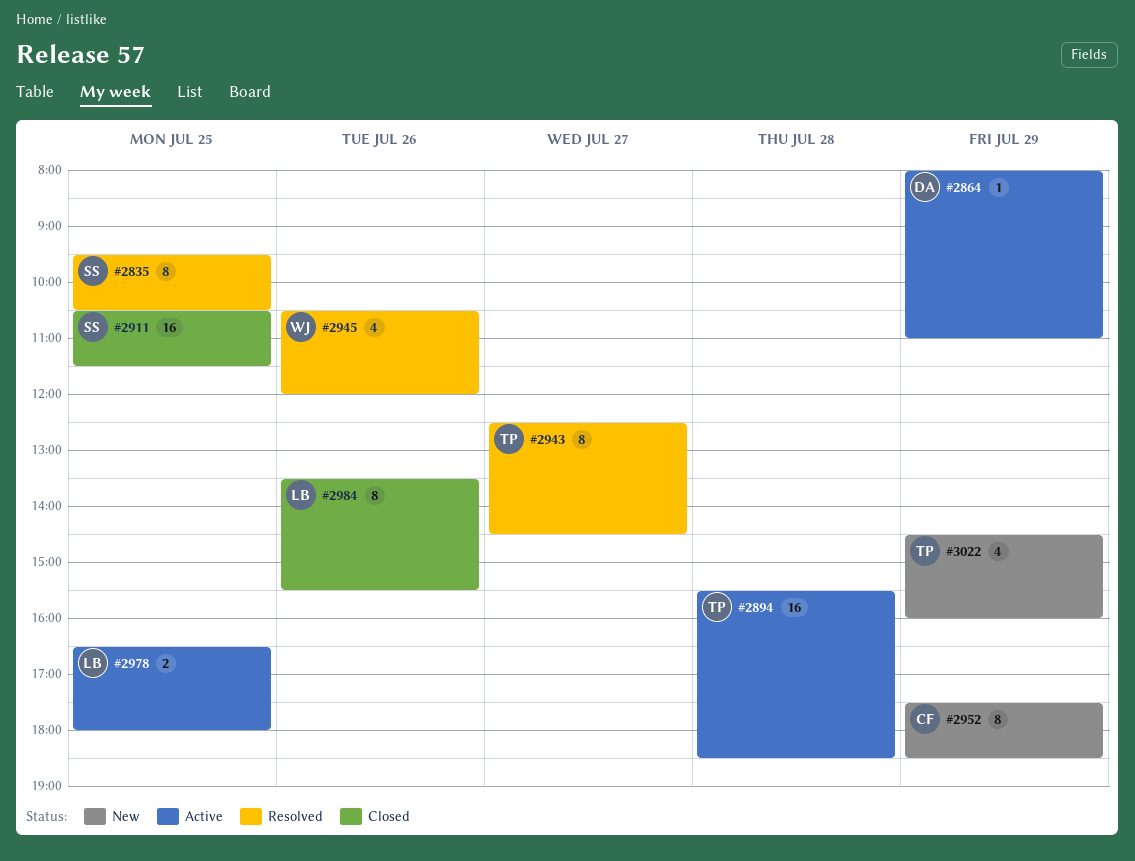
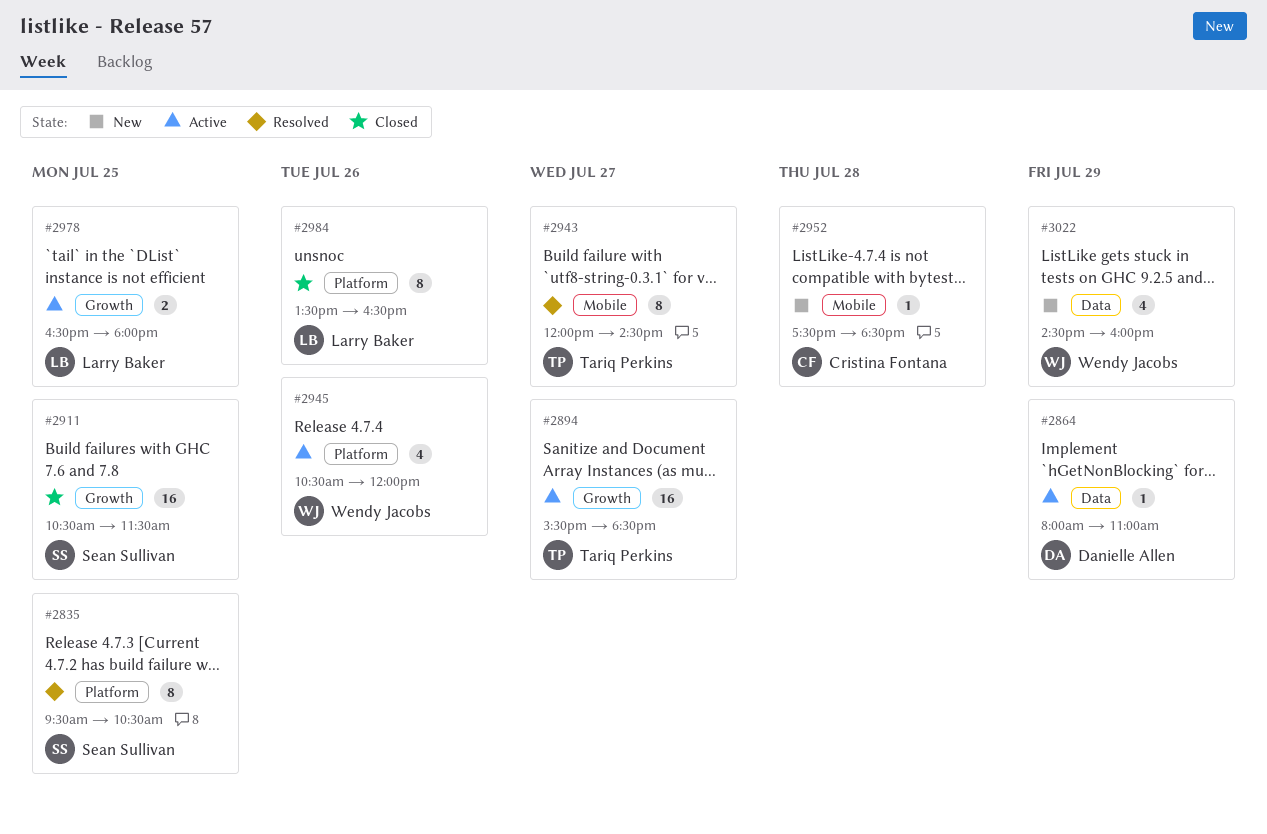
#2894, day: Jul 28 -> Jul 27
#2943, begins: 12:30 -> 12:00
#2945, status: Resolved -> Active
#2952, estimate: 8 -> 1
#2952, day: Jul 29 -> Jul 28
#2984, ends: 15:30 -> 16:30
#3022, owner: Tariq Perkins -> Wendy Jacobs

